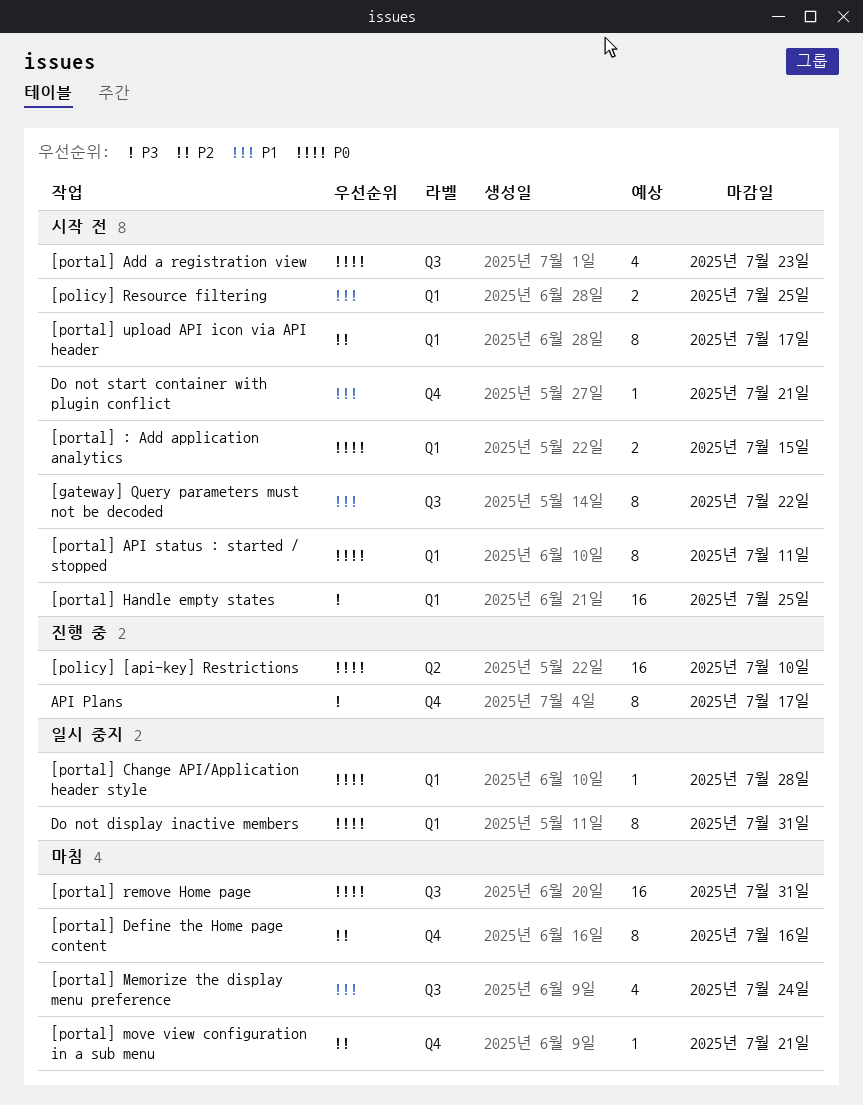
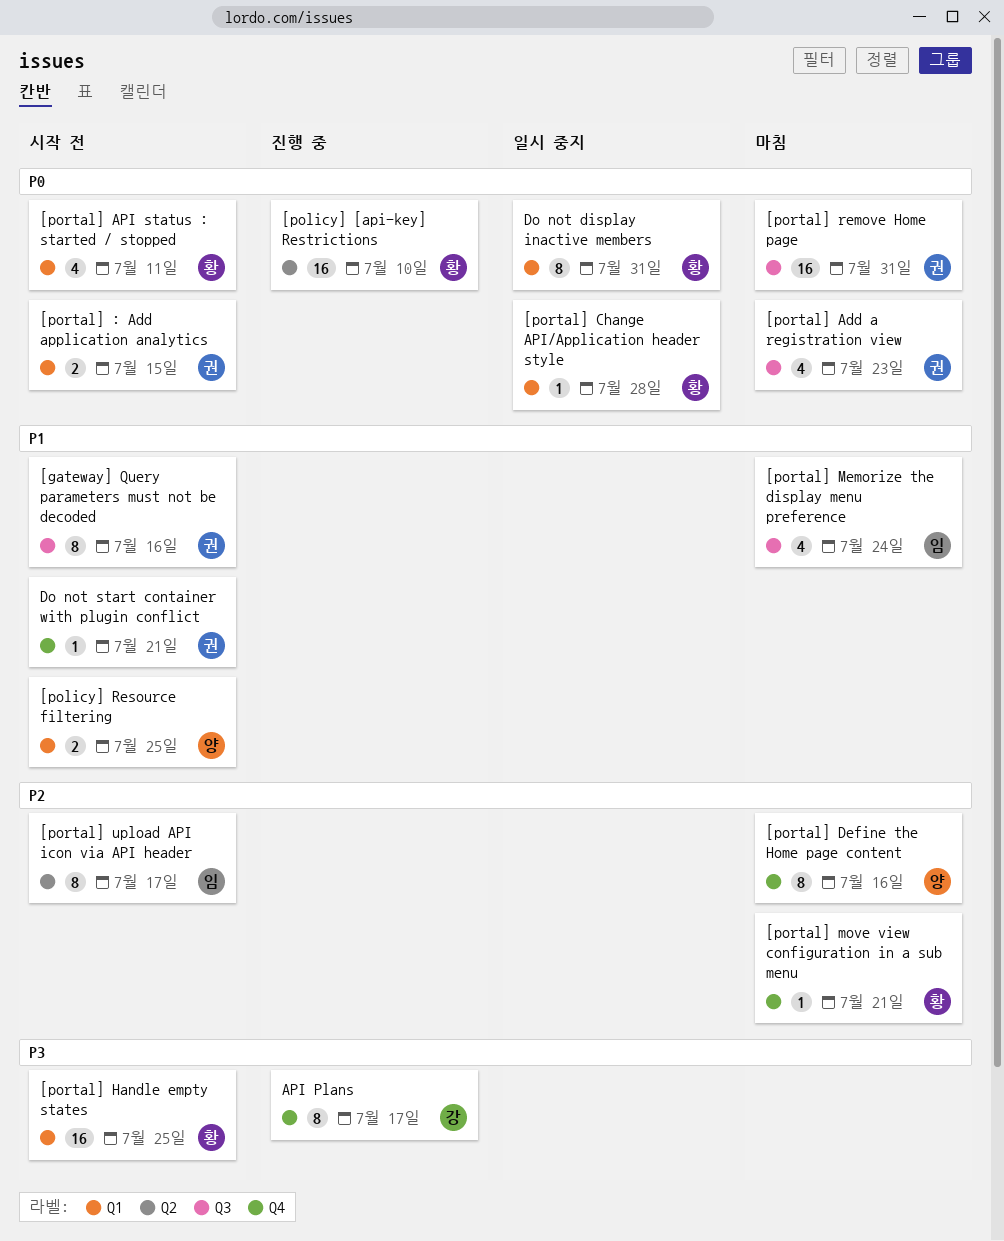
[gateway] Query parameters must not be decoded, due: Jul 22 -> Jul 16
[portal] Add a registration view, status: 시작 전 -> 마침
[portal] API status : started / stopped, estimate: 8 -> 4
[portal] upload API icon via API header, label: Q1 -> Q2

